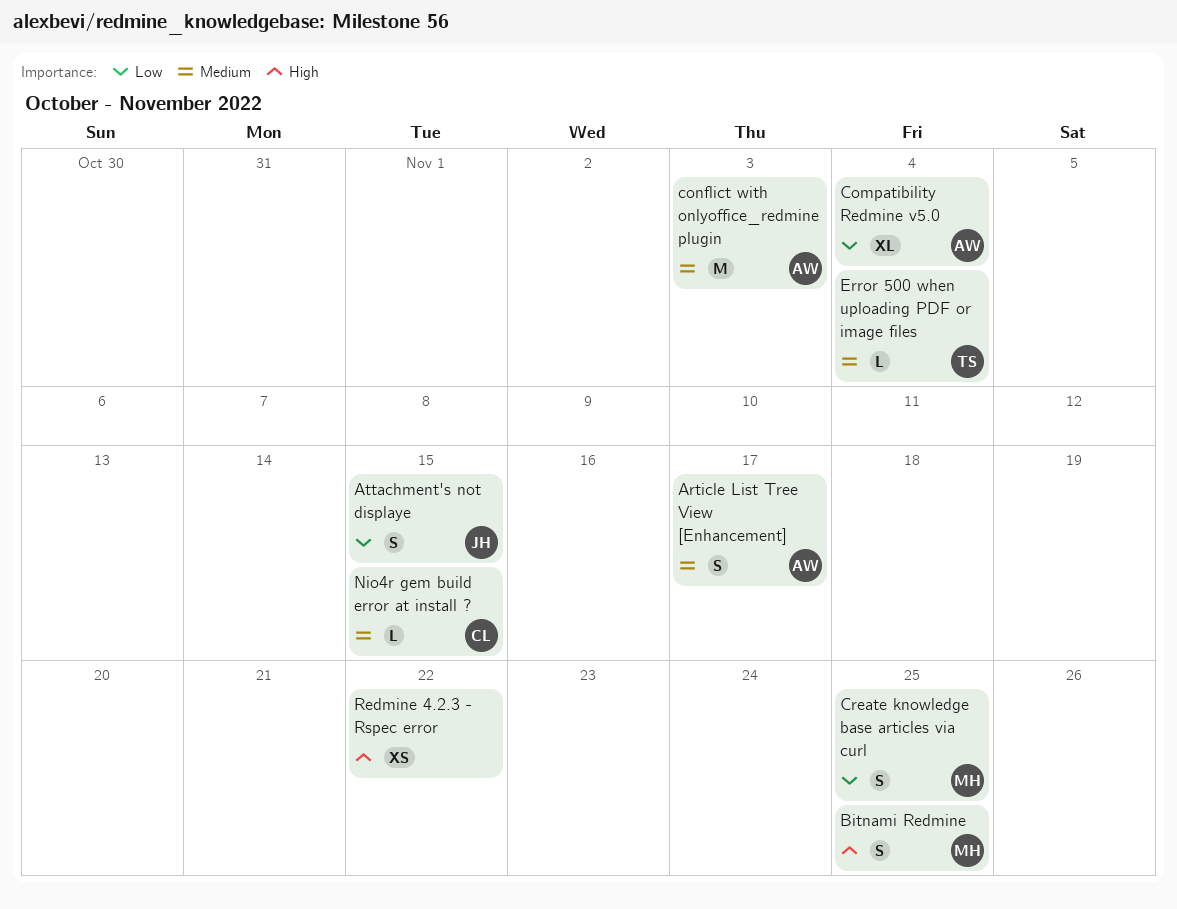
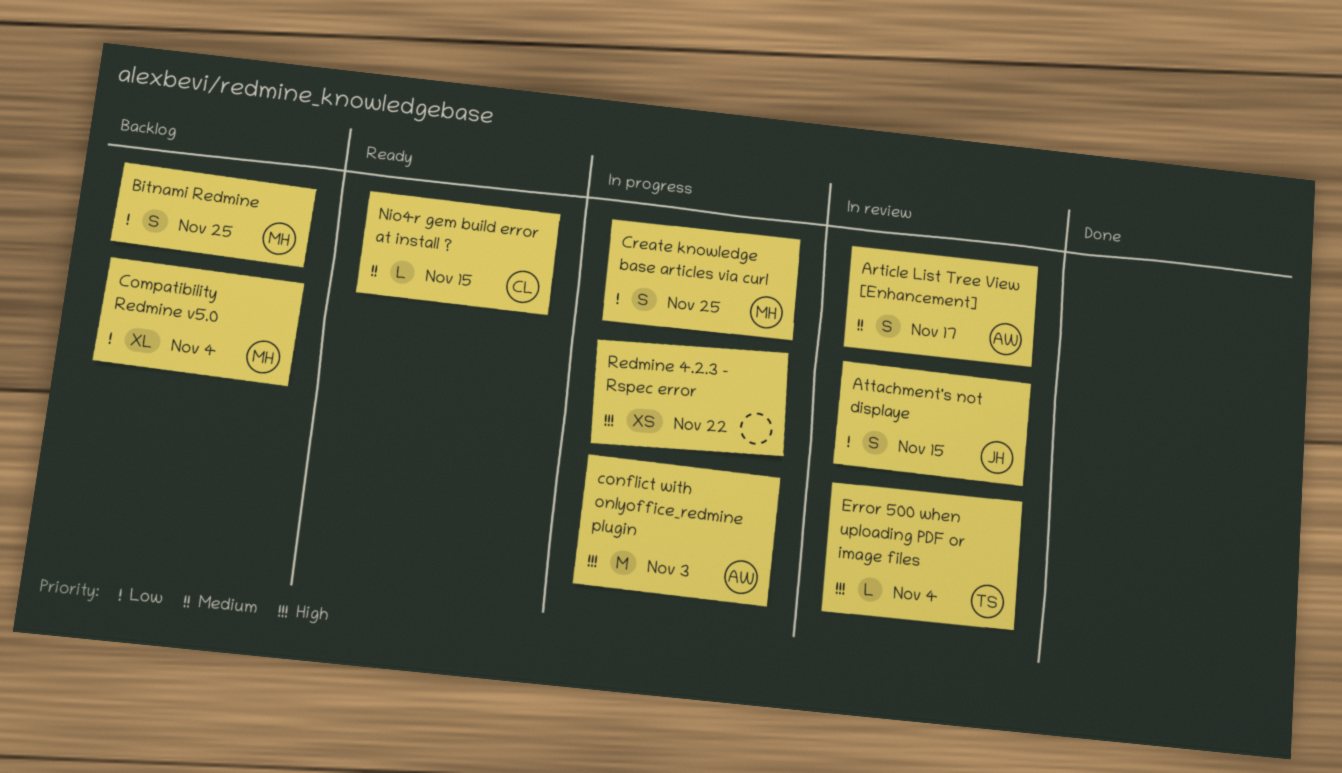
Bitnami Redmine, priority: High -> Low
Compatibility Redmine v5.0, owner: AW -> MH
conflict with onlyoffice_redmine plugin, priority: Medium -> High
Error 500 when uploading PDF or image files, priority: Medium -> High

